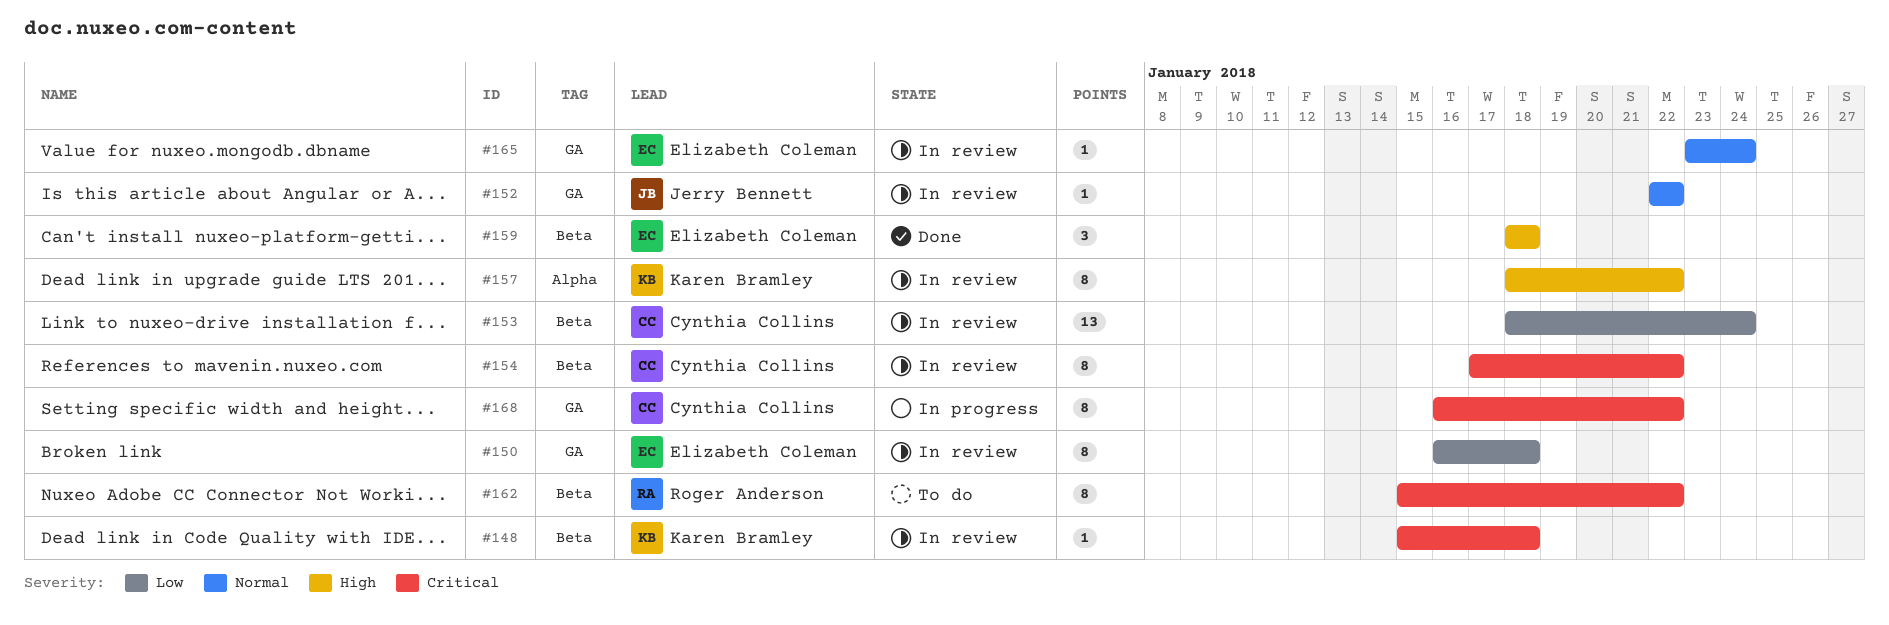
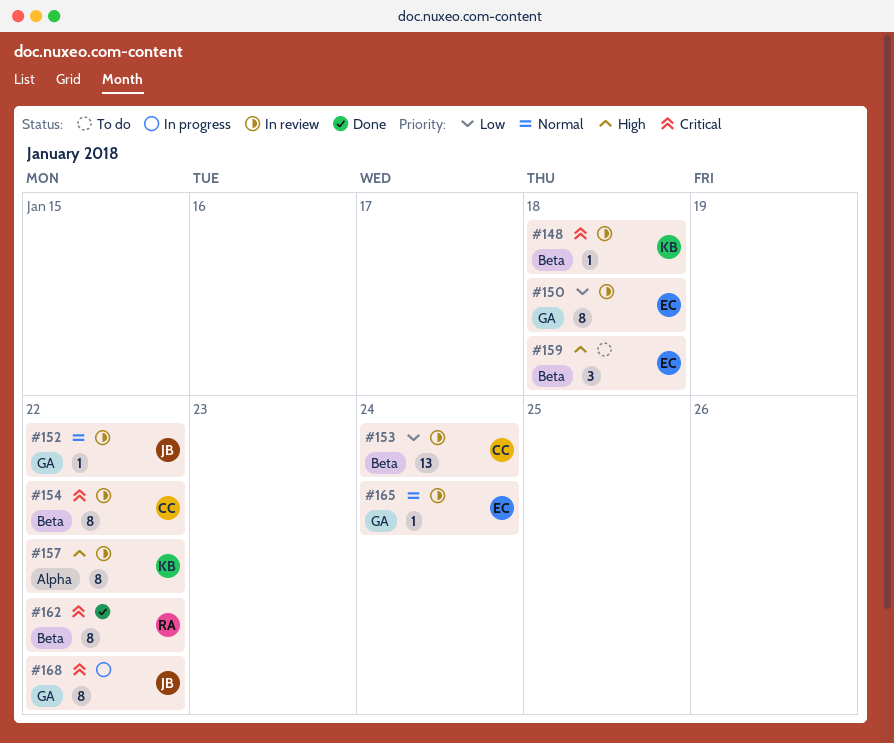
#159, status: Done -> To do
#162, status: To do -> Done
#168, owner: Cynthia Collins -> Jerry Bennett

